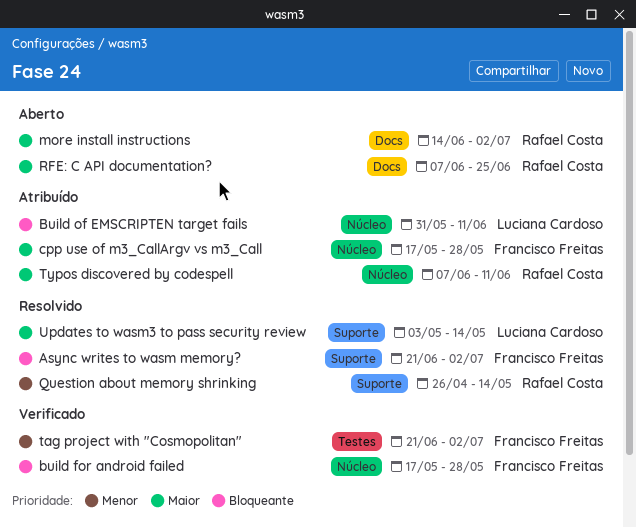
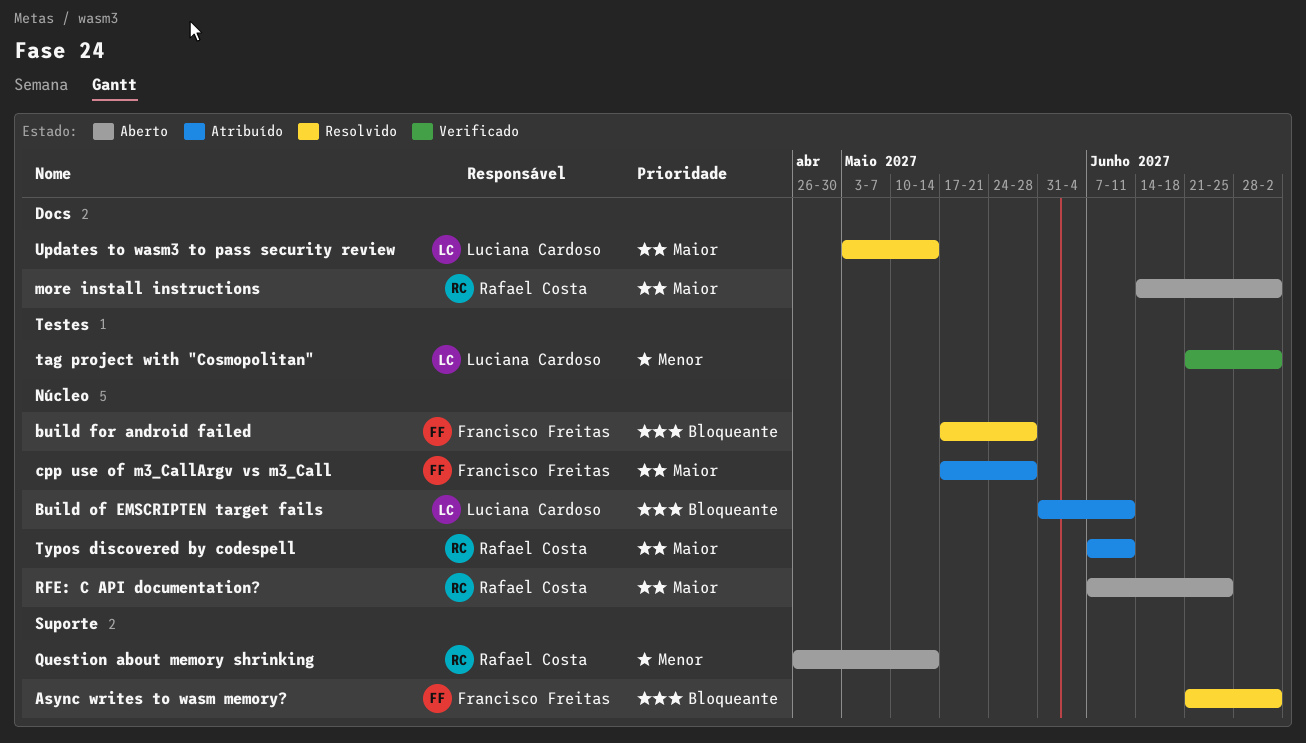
build for android failed, status: Verificado -> Resolvido
Question about memory shrinking, status: Resolvido -> Aberto
RFE: C API documentation?, label: Docs -> Núcleo
tag project with "Cosmopolitan", owner: Francisco Freitas -> Luciana Cardoso
Updates to wasm3 to pass security review, label: Suporte -> Docs

